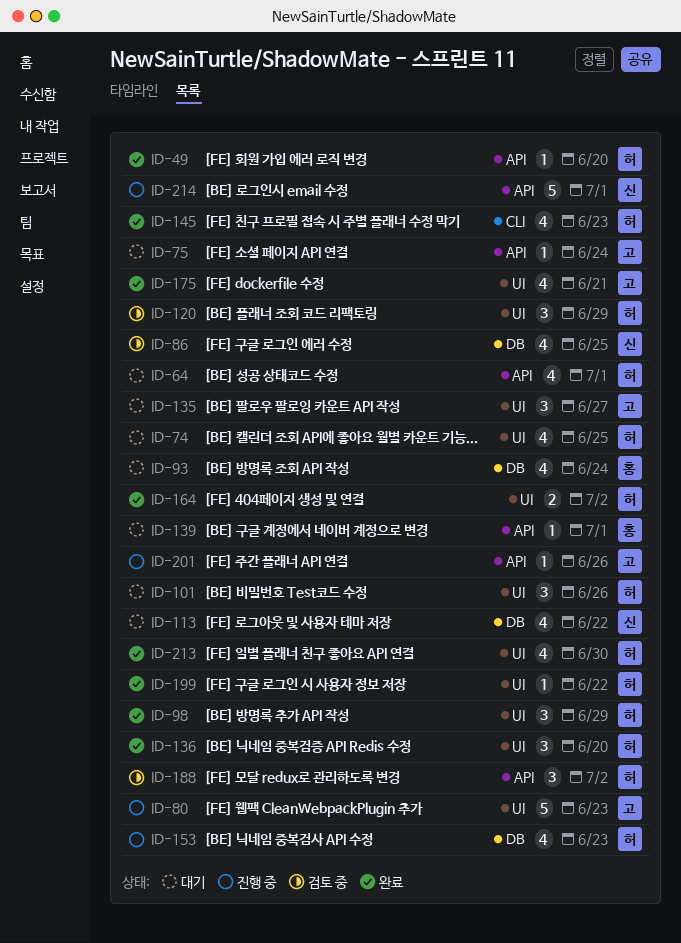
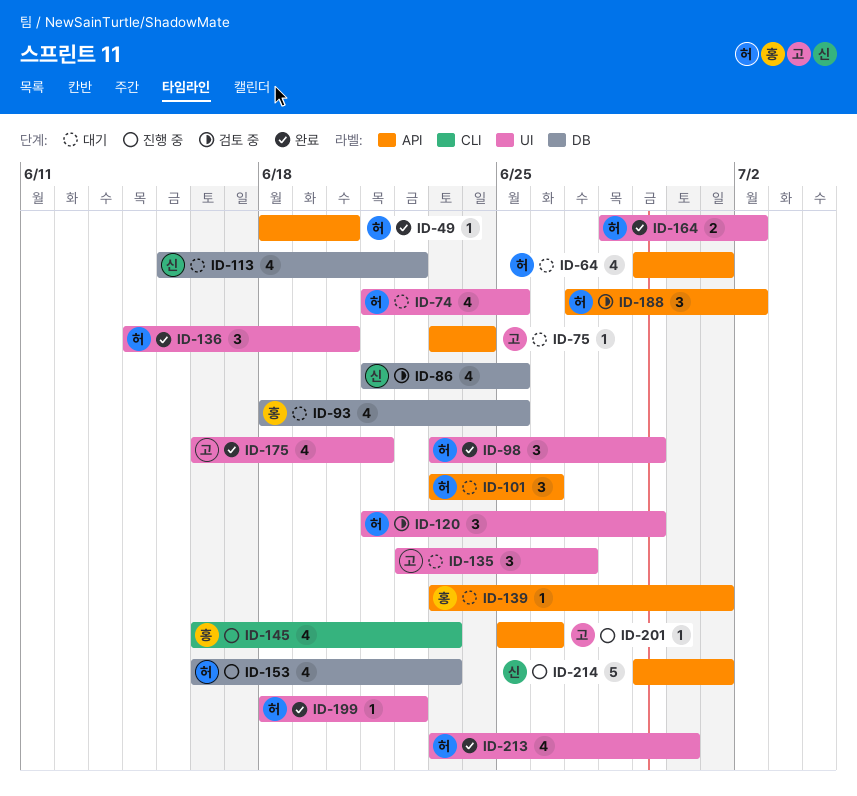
ID-80: present -> none
ID-93, due: Jun 24 -> Jun 25
ID-101, label: UI -> API
ID-145, status: 완료 -> 진행 중
ID-145, owner: 허 -> 홍

